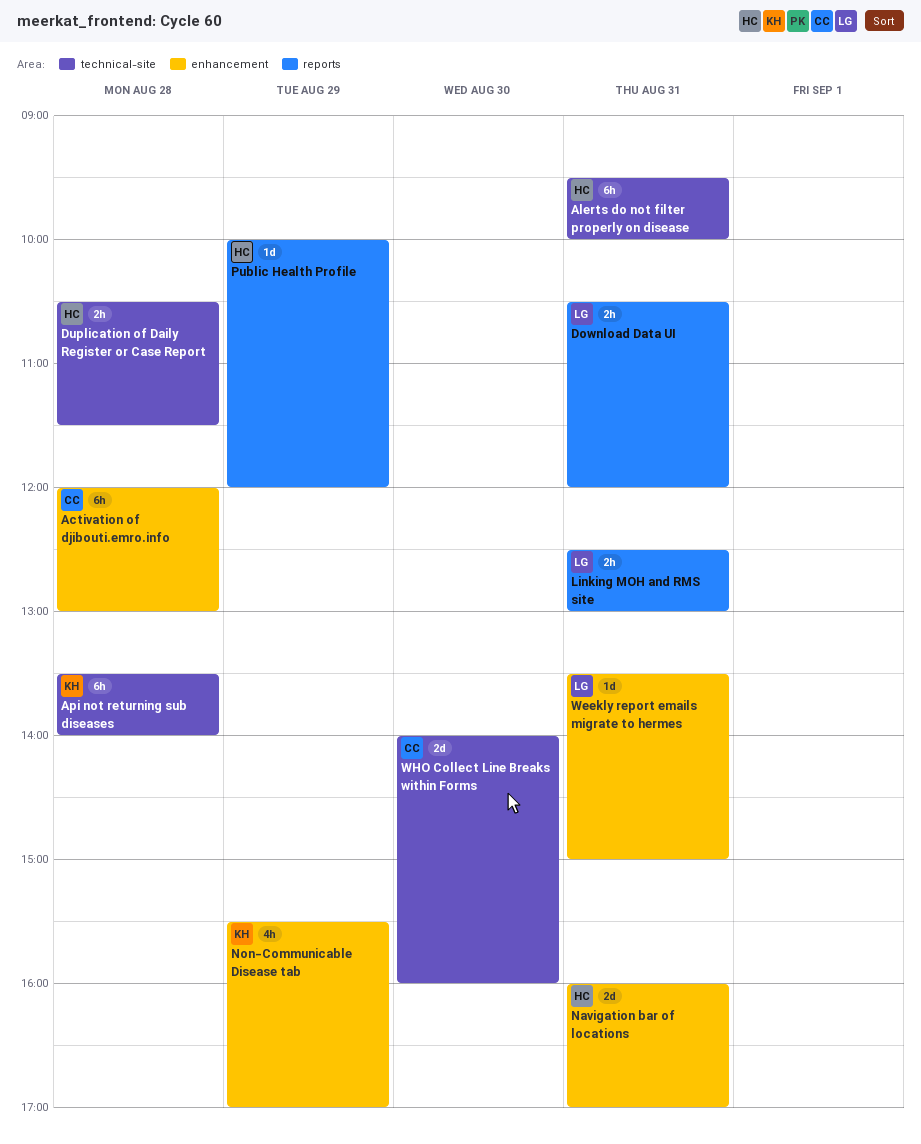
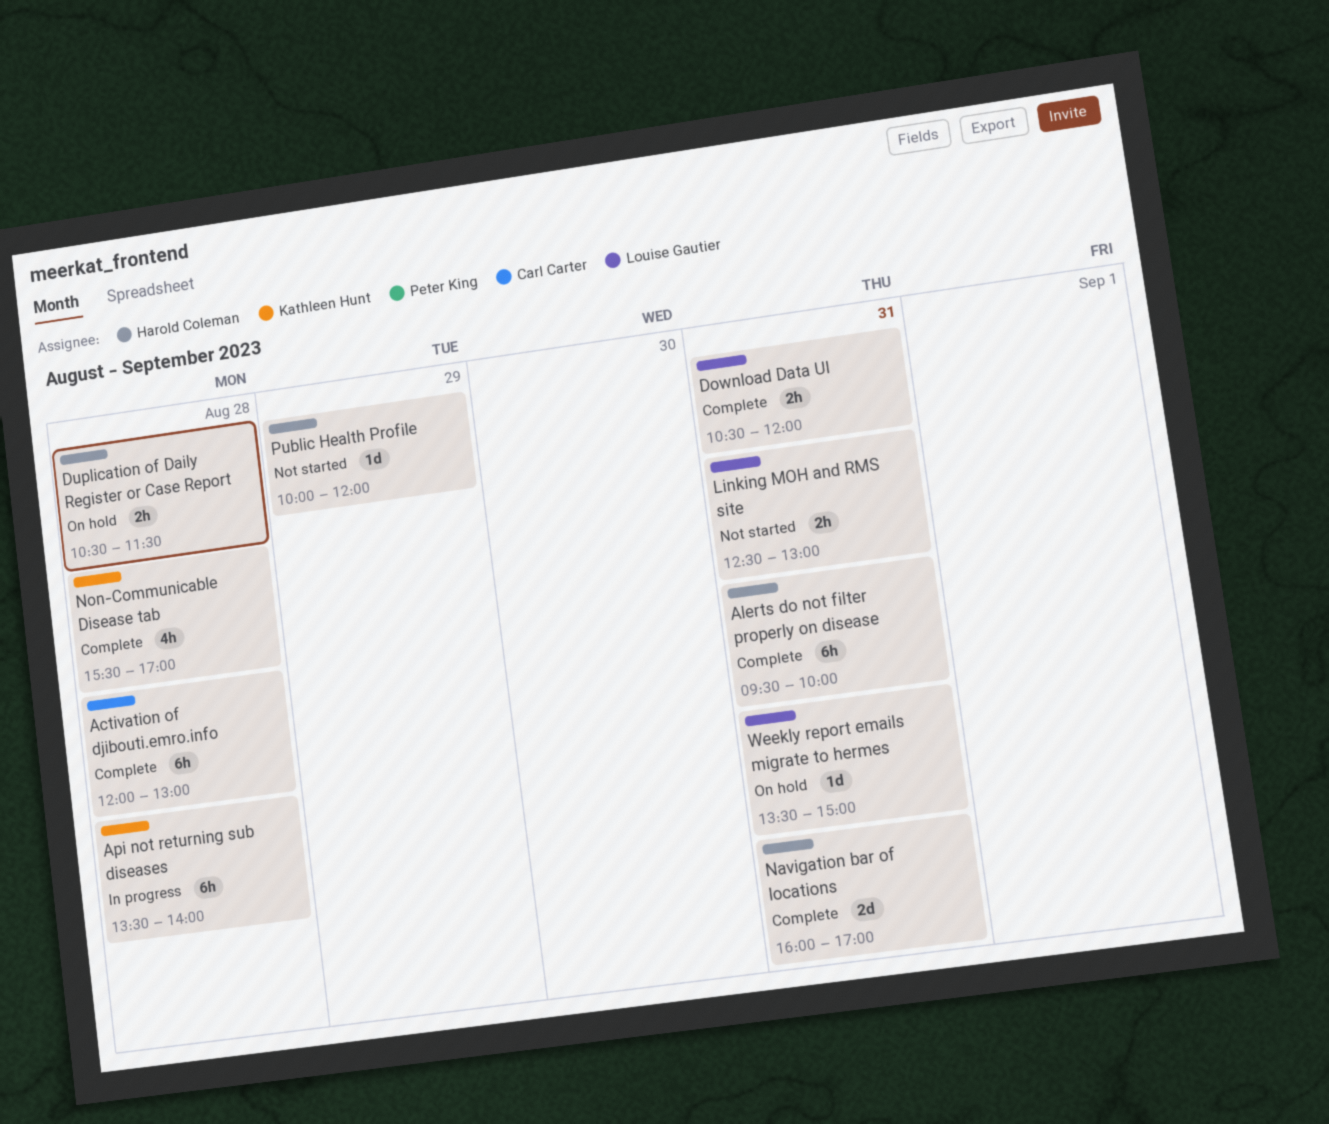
Non-Communicable Disease tab, day: Aug 29 -> Aug 28
WHO Collect Line Breaks within Forms: present -> none

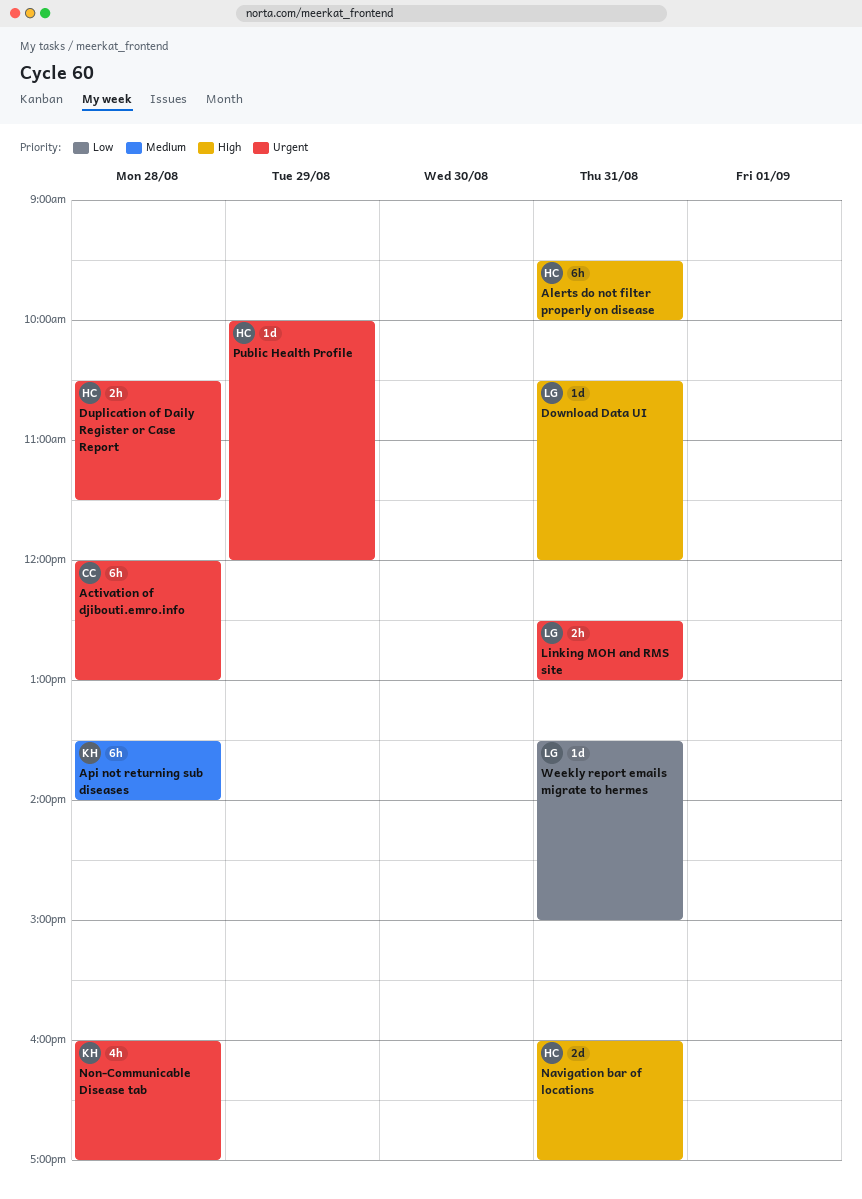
Download Data UI, estimate: 2h -> 1d
Non-Communicable Disease tab, begins: 15:30 -> 16:00

